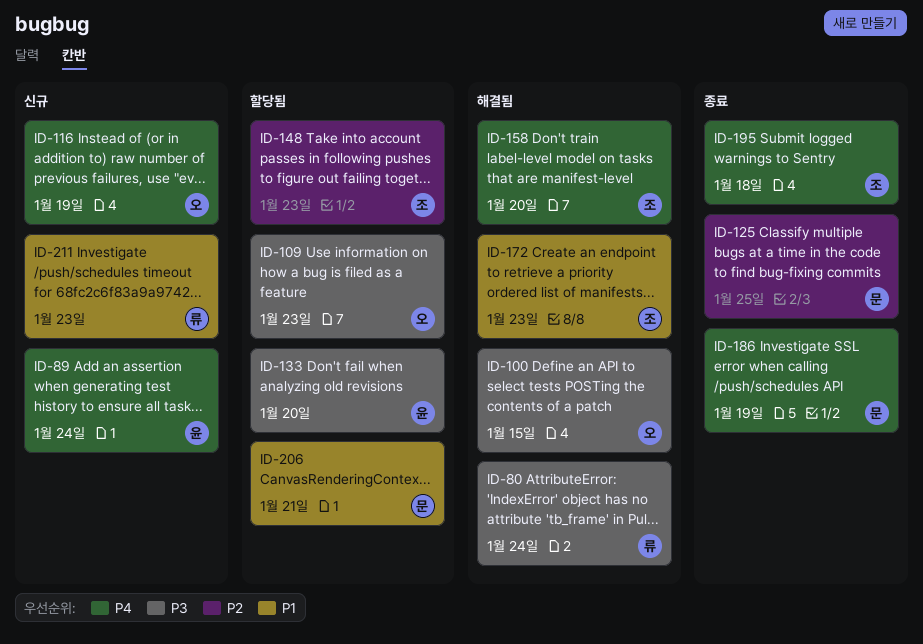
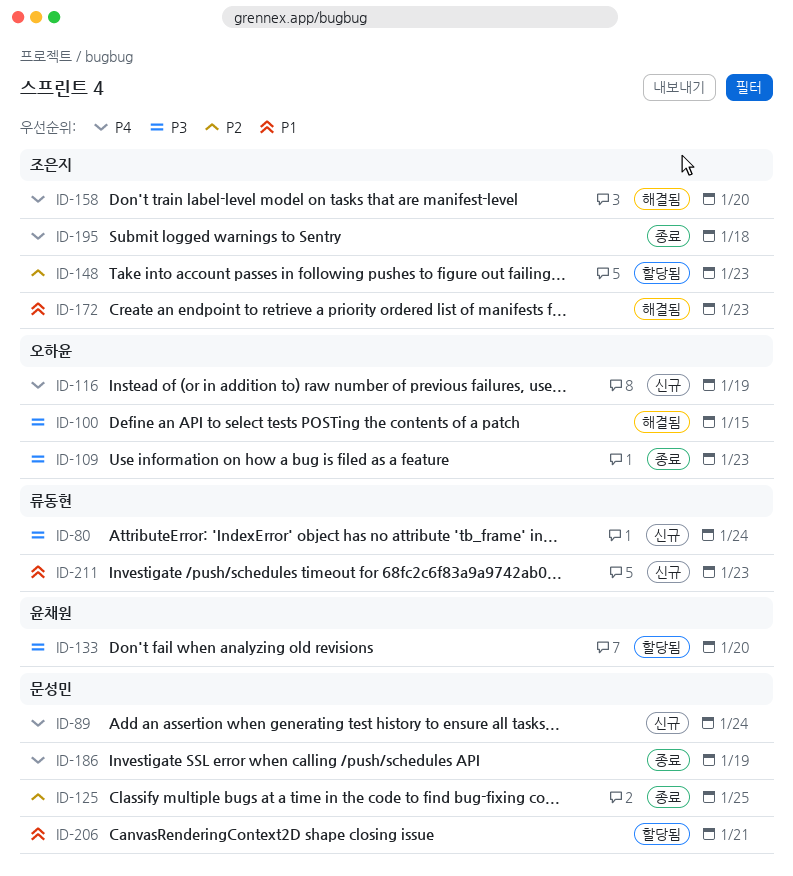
ID-80, status: 해결됨 -> 신규
ID-89, owner: 윤채원 -> 문성민
ID-109, status: 할당됨 -> 종료

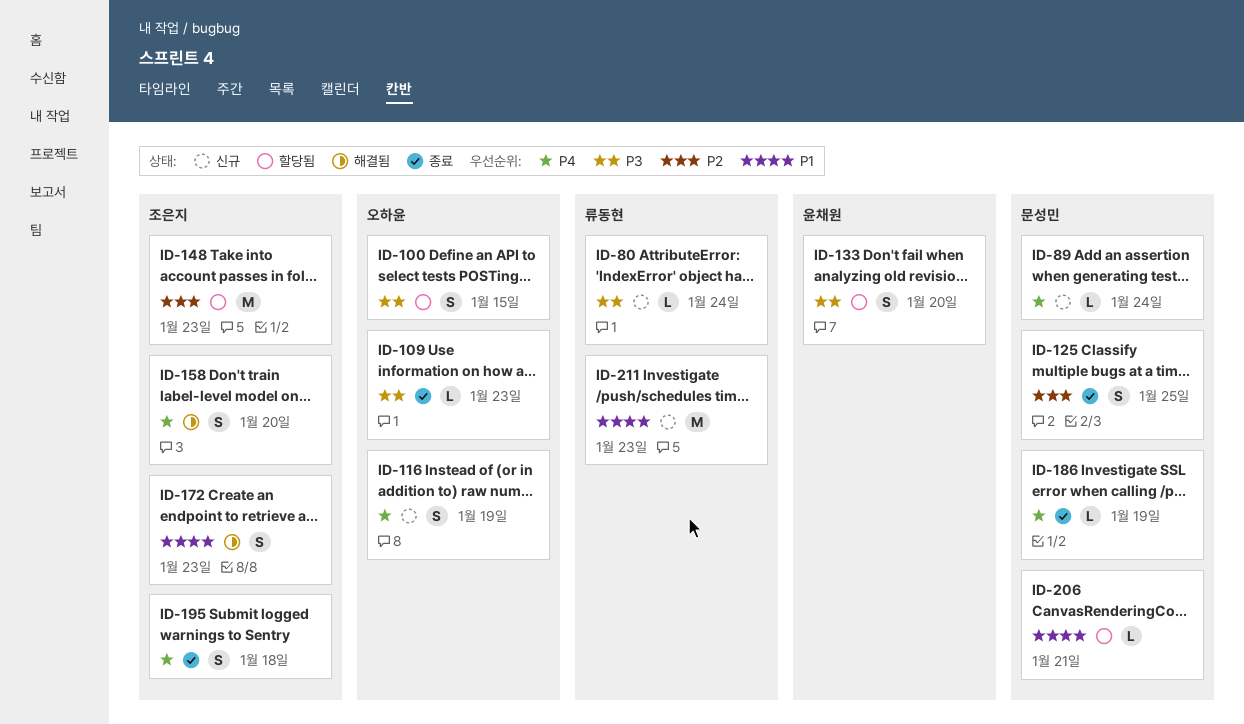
ID-100, status: 해결됨 -> 할당됨

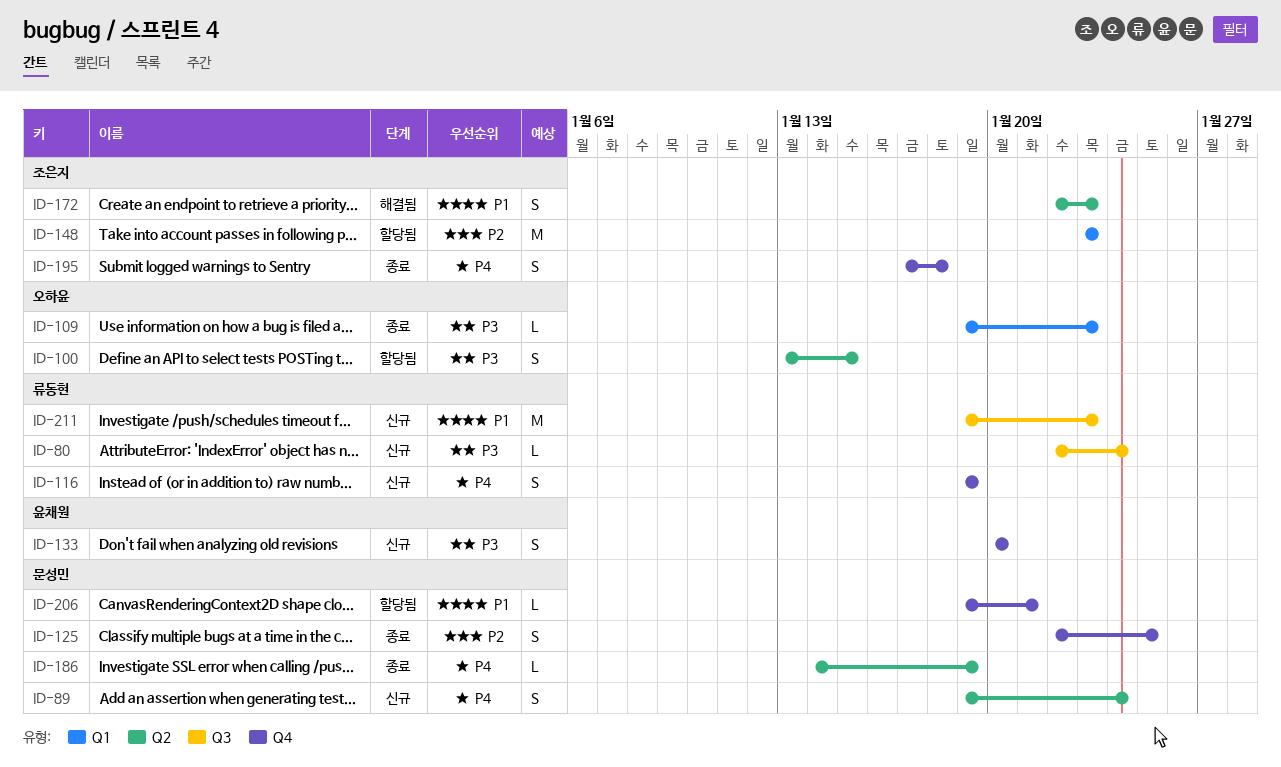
ID-89, estimate: L -> S
ID-116, owner: 오하윤 -> 류동현
ID-133, status: 할당됨 -> 신규
ID-158: present -> none

